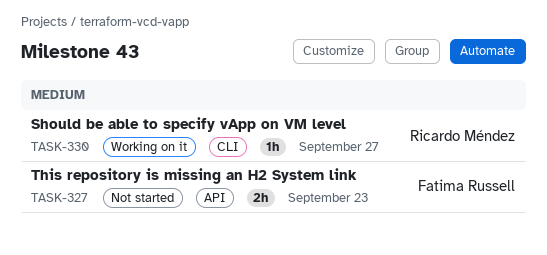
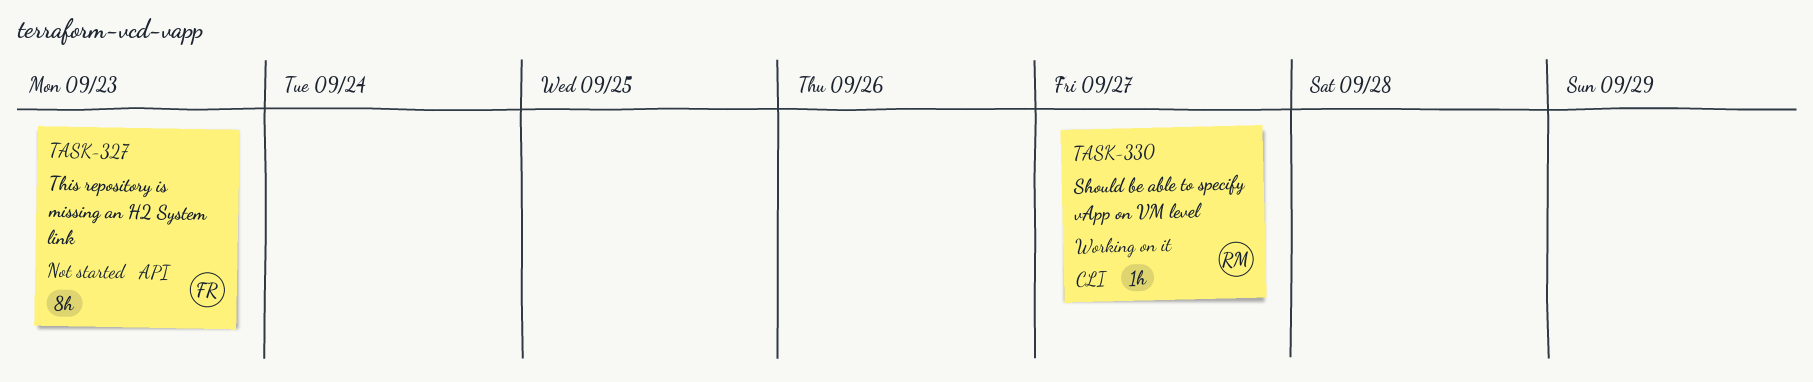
TASK-327, estimate: 2h -> 8h

